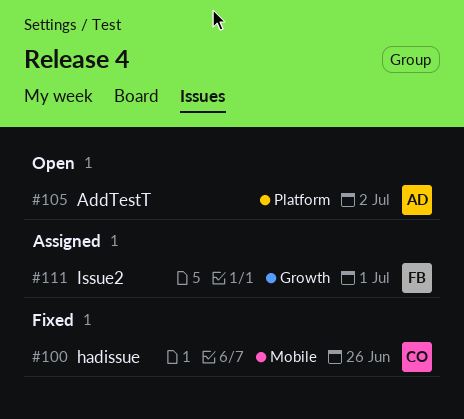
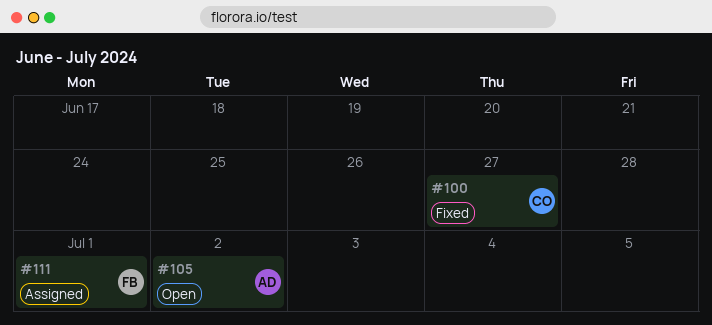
#100, due: Jun 26 -> Jun 27

